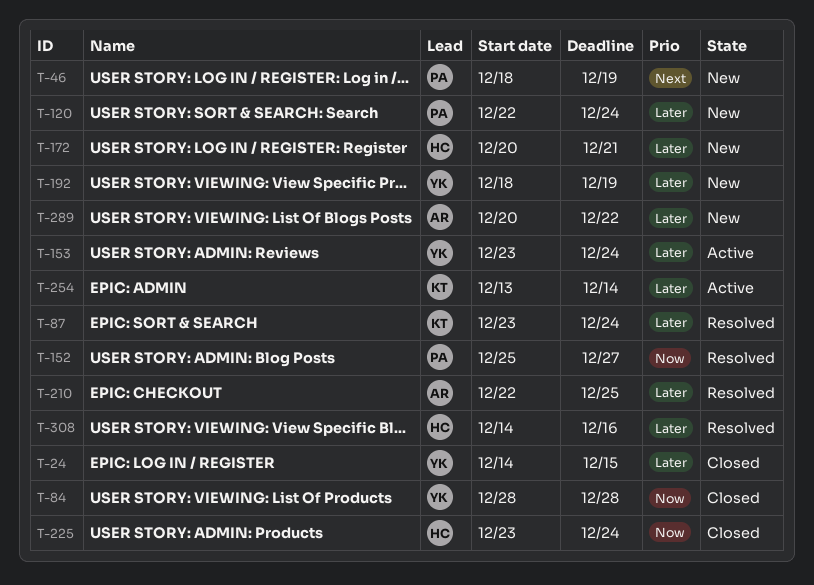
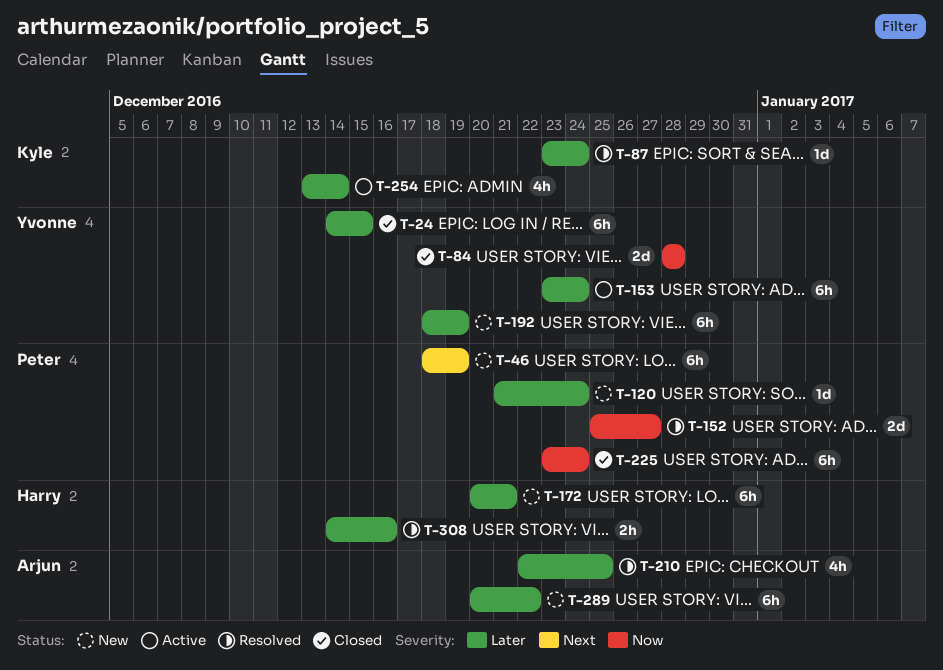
T-120, start: Dec 22 -> Dec 21
T-225, owner: Harry -> Peter

